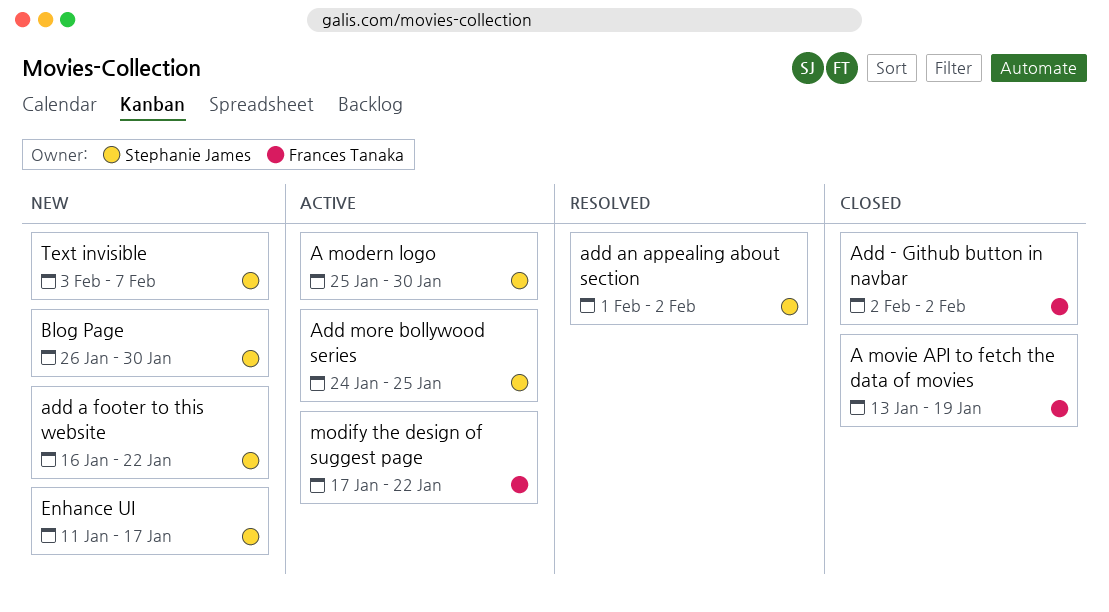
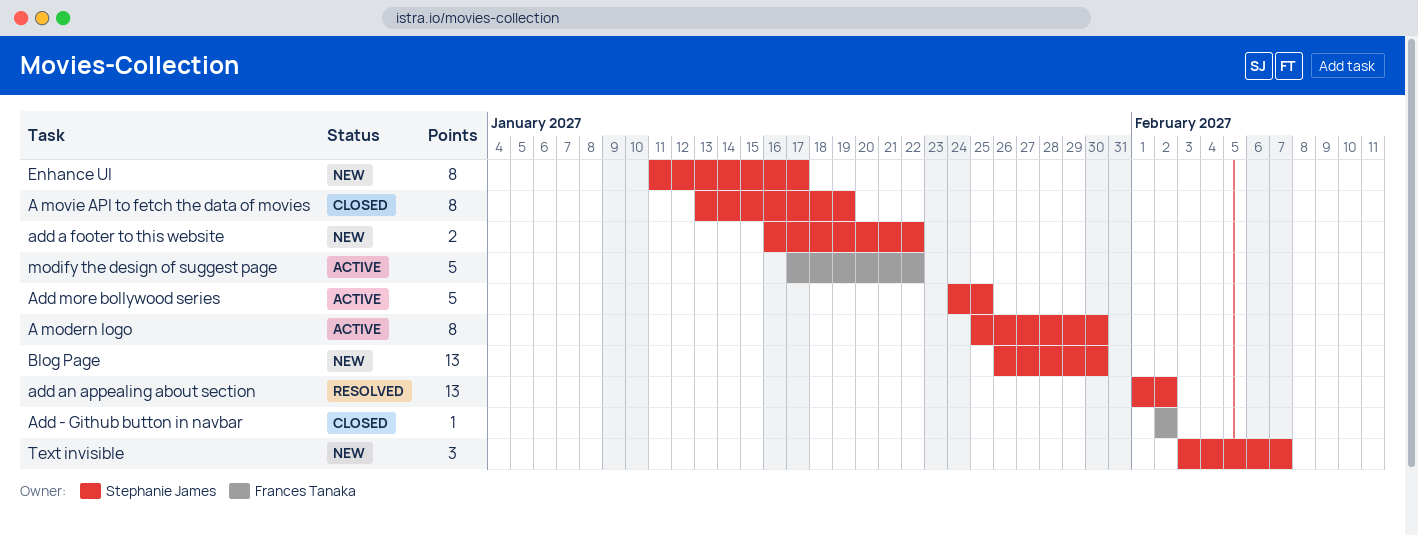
A movie API to fetch the data of movies, owner: Frances Tanaka -> Stephanie James

